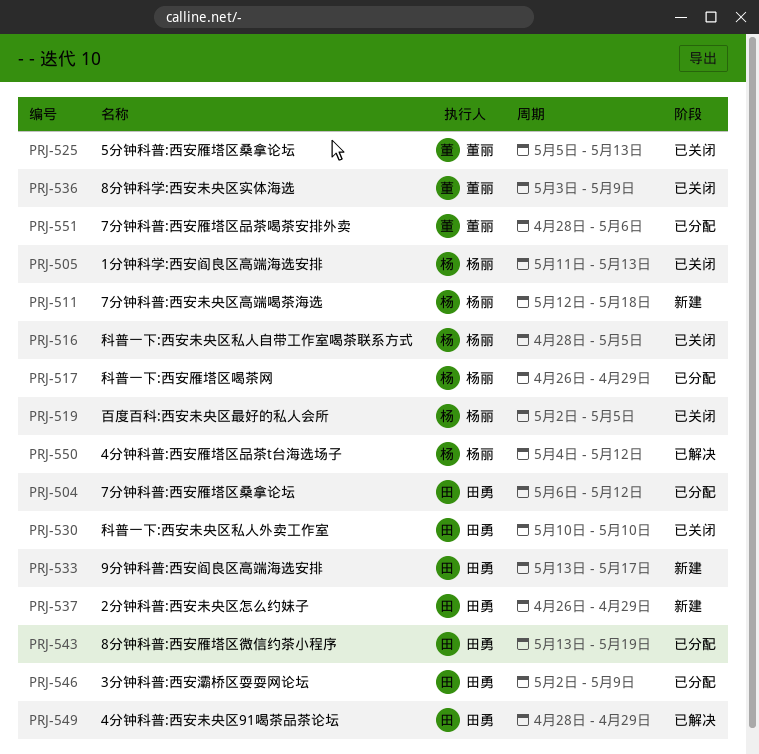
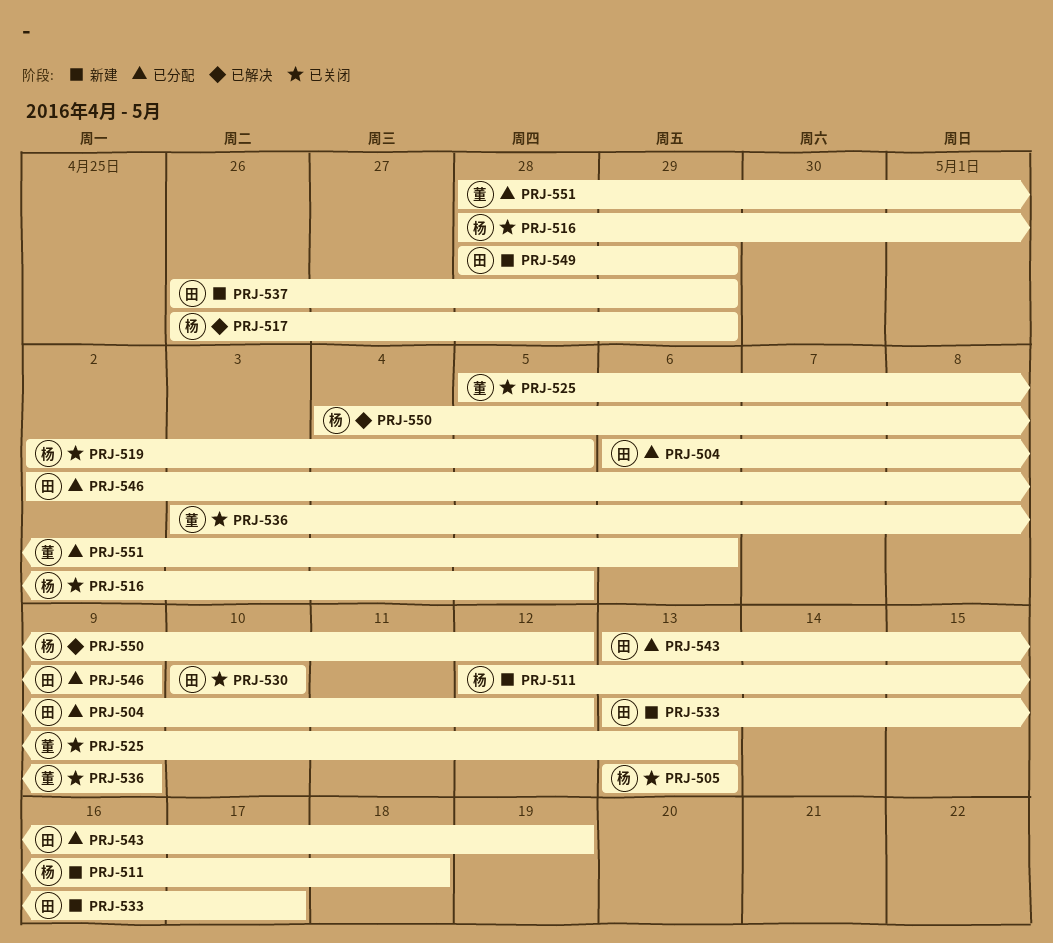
PRJ-505, start: May 11 -> May 13
PRJ-517, status: 已分配 -> 已解决
PRJ-549, status: 已解决 -> 新建

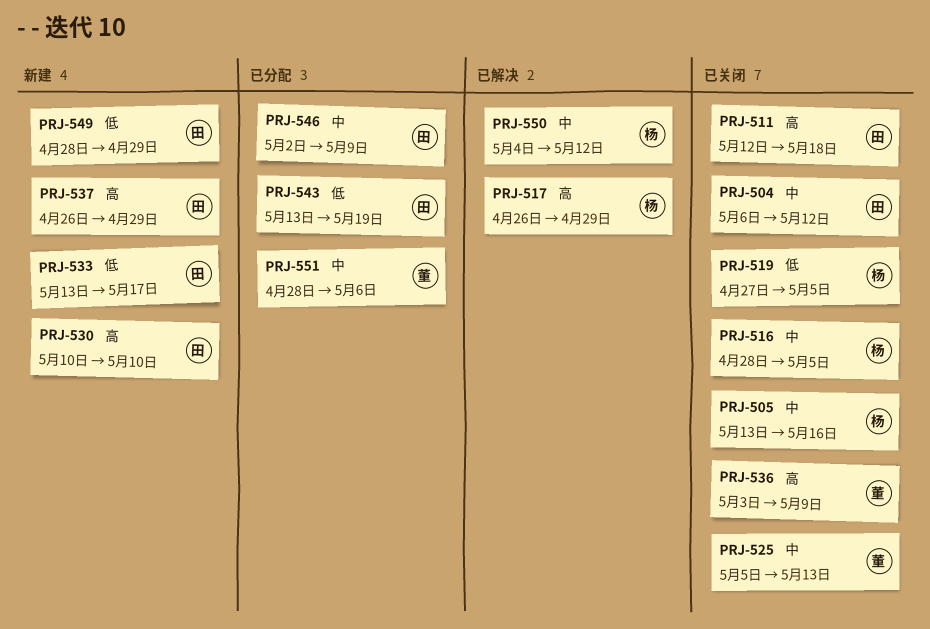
PRJ-504, status: 已分配 -> 已关闭
PRJ-505, due: May 13 -> May 16
PRJ-511, status: 新建 -> 已关闭
PRJ-511, owner: 杨 -> 田
PRJ-519, start: May 2 -> Apr 27
PRJ-530, status: 已关闭 -> 新建

